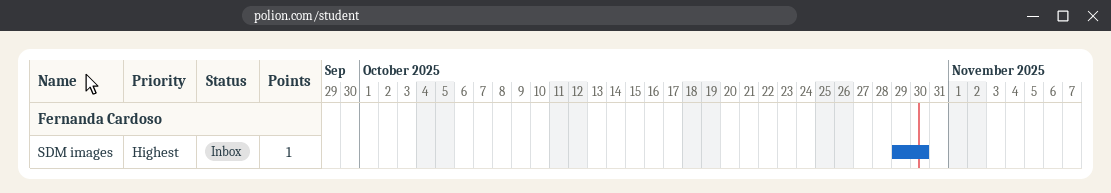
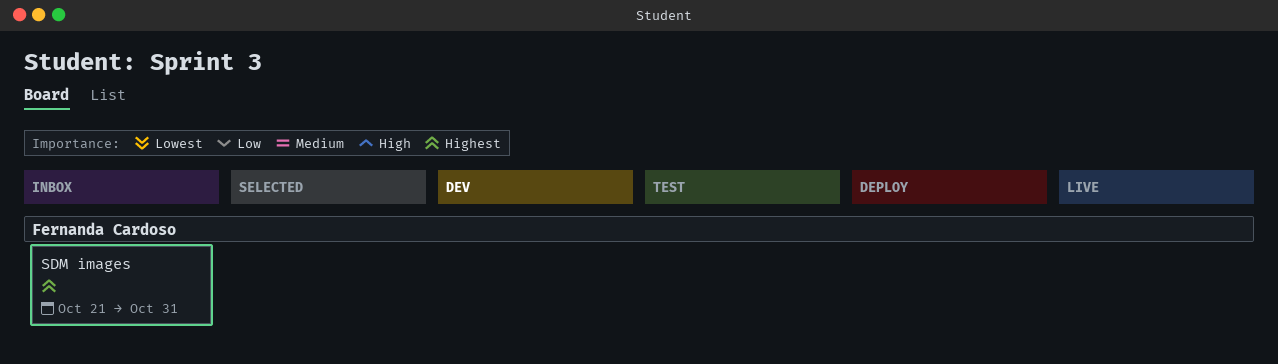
SDM images, start: Oct 29 -> Oct 21
SDM images, due: Oct 30 -> Oct 31

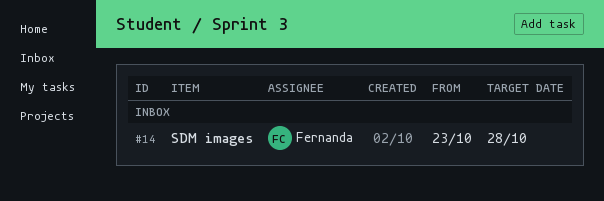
SDM images, start: Oct 21 -> Oct 23
SDM images, due: Oct 31 -> Oct 28

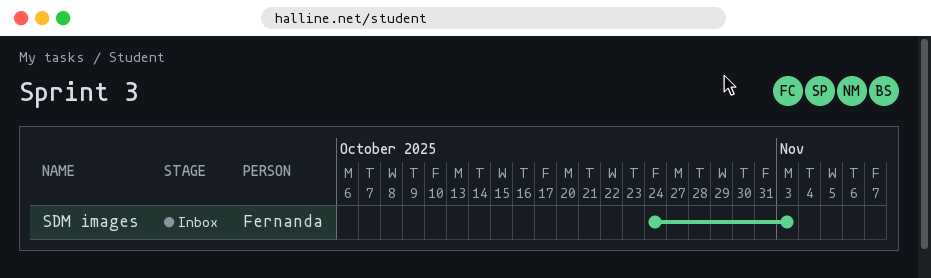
SDM images, start: Oct 23 -> Oct 24
SDM images, due: Oct 28 -> Nov 3

